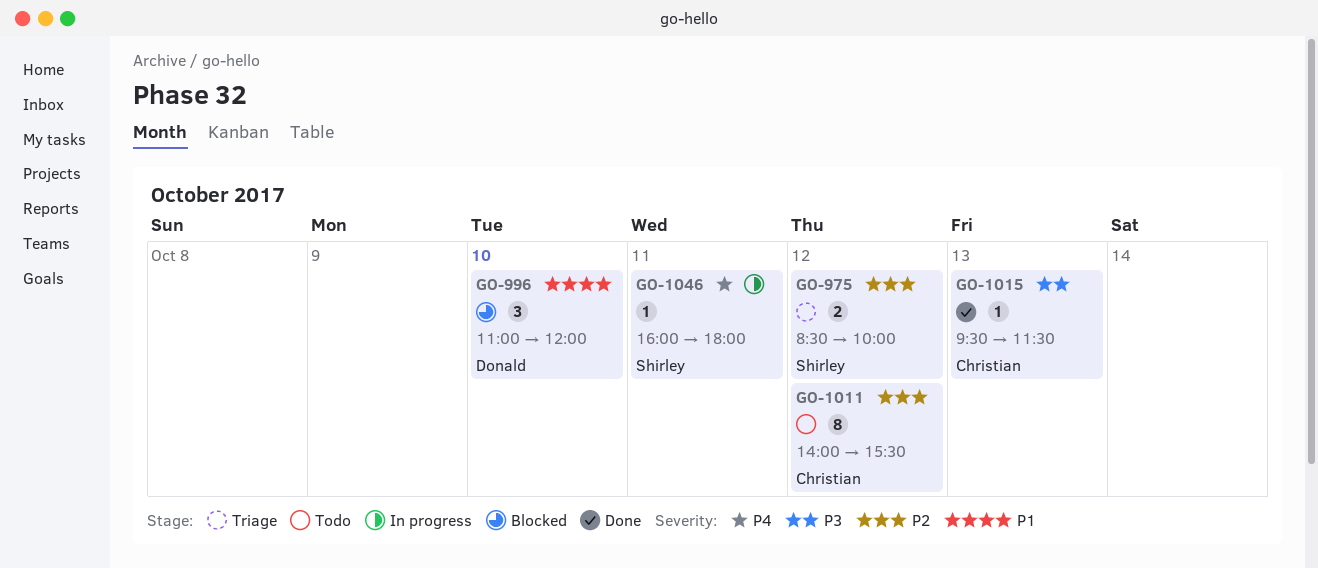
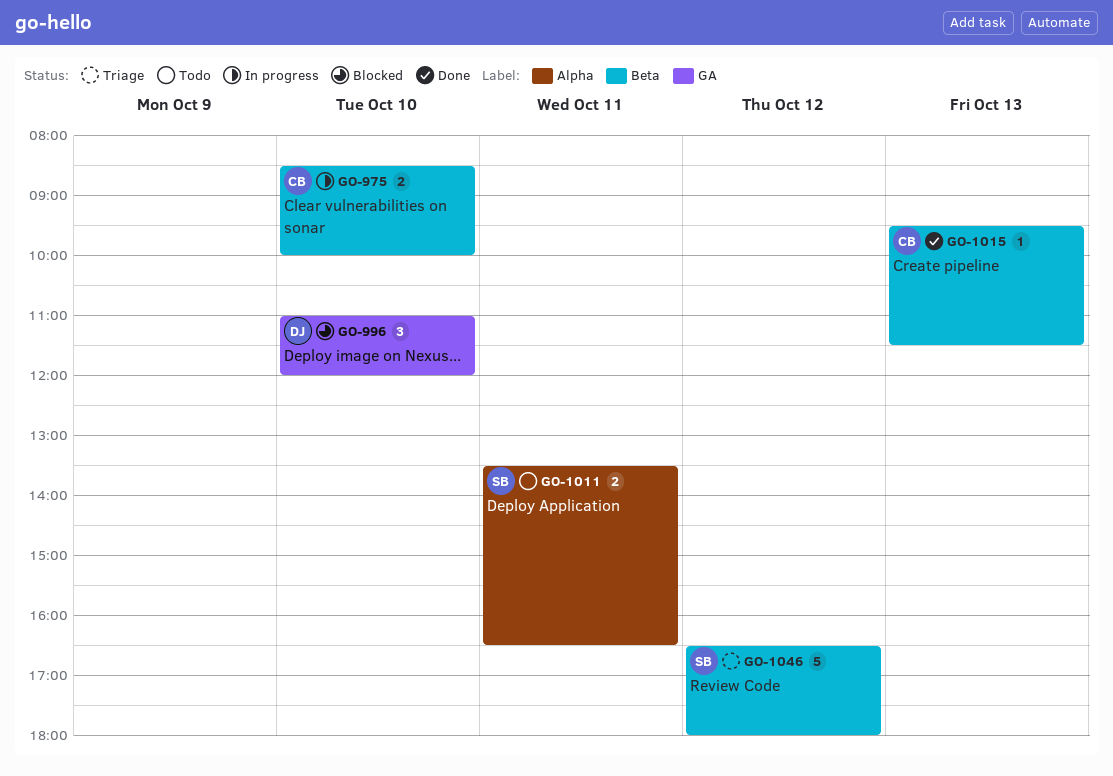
GO-975, status: Triage -> In progress
GO-975, owner: Shirley -> Christian
GO-975, day: Oct 12 -> Oct 10
GO-1011, owner: Christian -> Shirley
GO-1011, estimate: 8 -> 2
GO-1011, day: Oct 12 -> Oct 11
GO-1011, begins: 14:00 -> 13:30
GO-1011, ends: 15:30 -> 16:30
GO-1046, status: In progress -> Triage
GO-1046, estimate: 1 -> 5
GO-1046, day: Oct 11 -> Oct 12
GO-1046, begins: 16:00 -> 16:30

